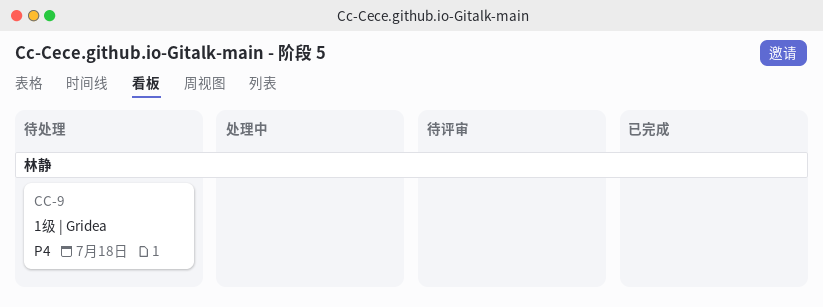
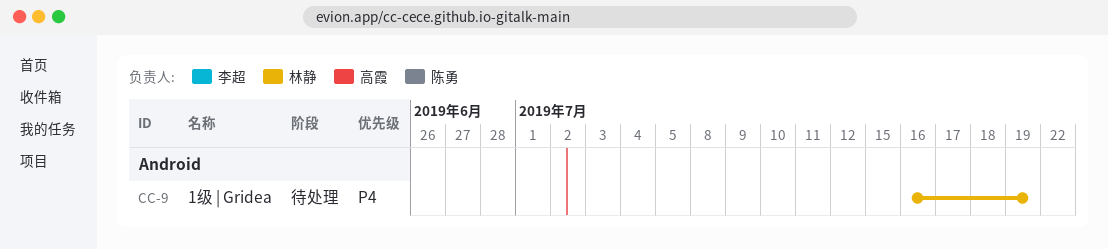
CC-9, due: Jul 18 -> Jul 19

